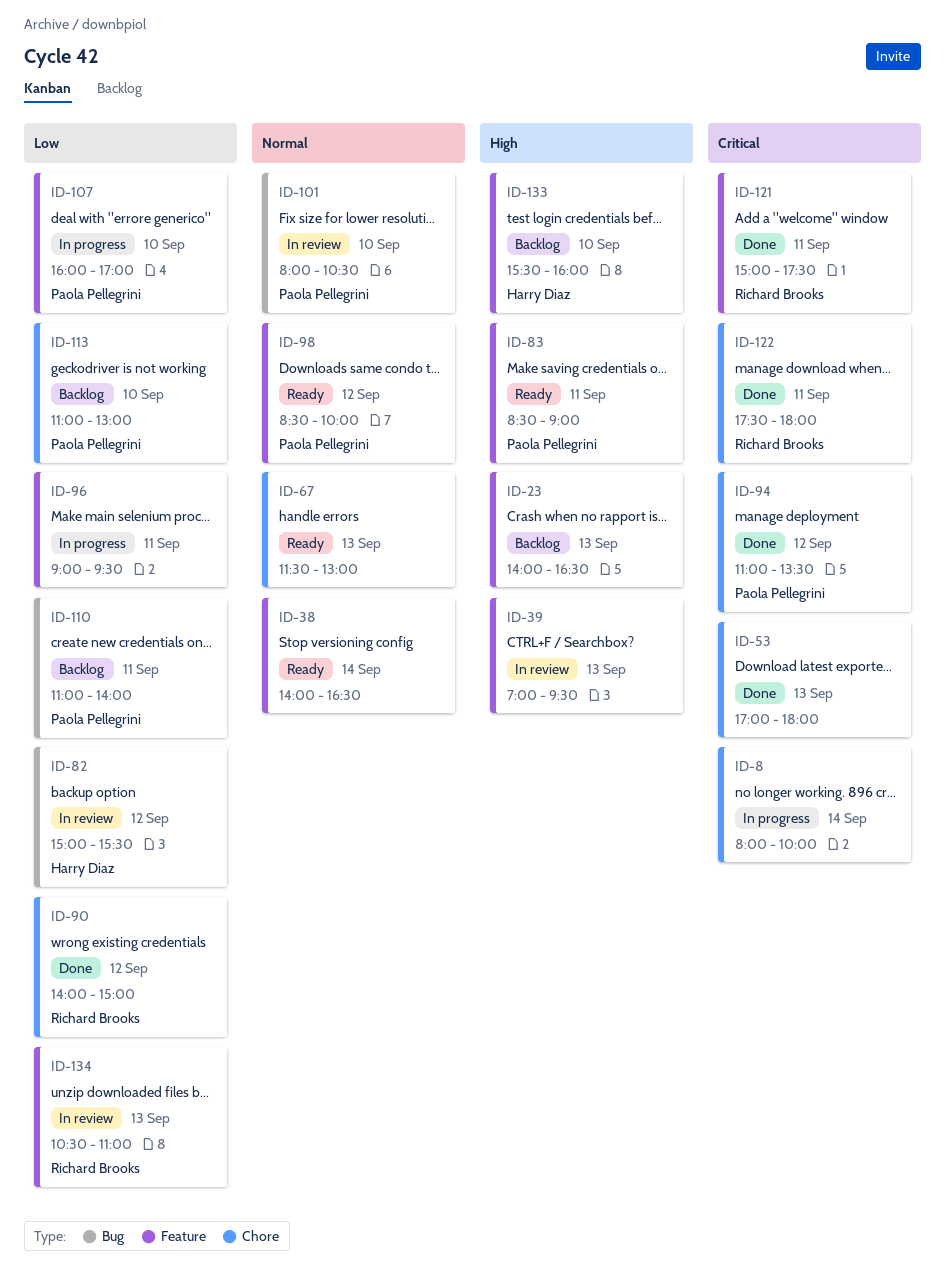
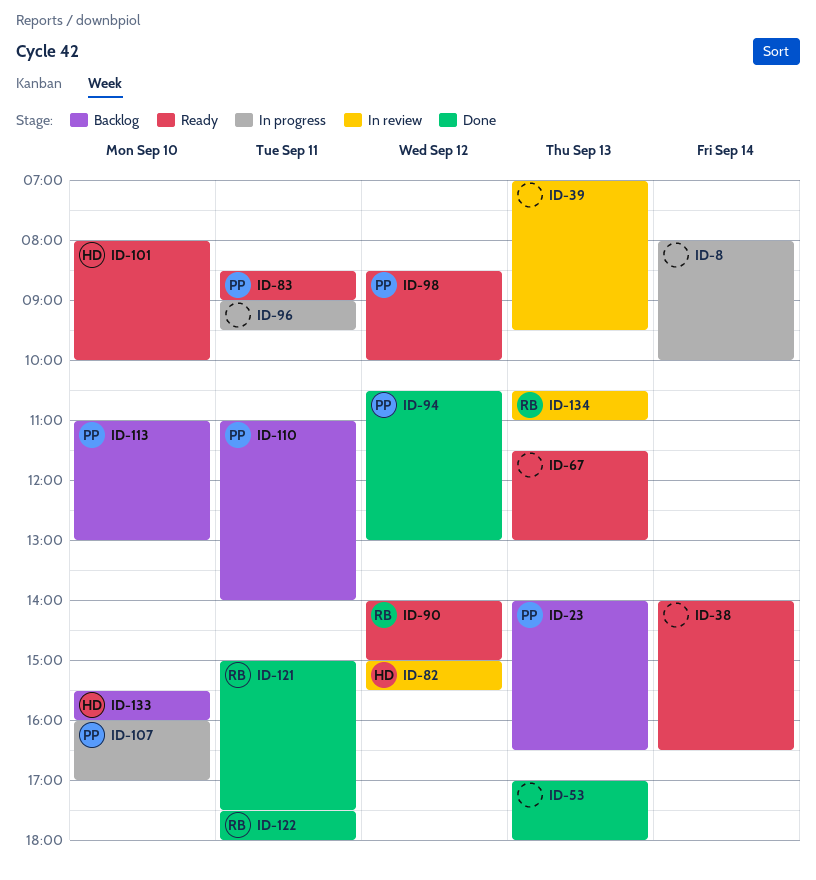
ID-23, owner: none -> Paola Pellegrini
ID-90, status: Done -> Ready
ID-94, begins: 11:00 -> 10:30
ID-94, ends: 13:30 -> 13:00
ID-101, status: In review -> Ready
ID-101, owner: Paola Pellegrini -> Harry Diaz
ID-101, ends: 10:30 -> 10:00

